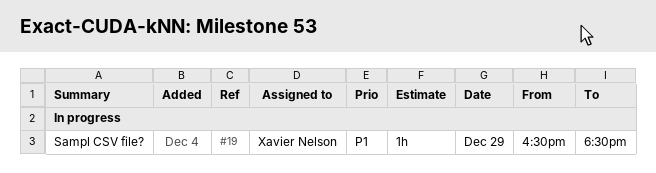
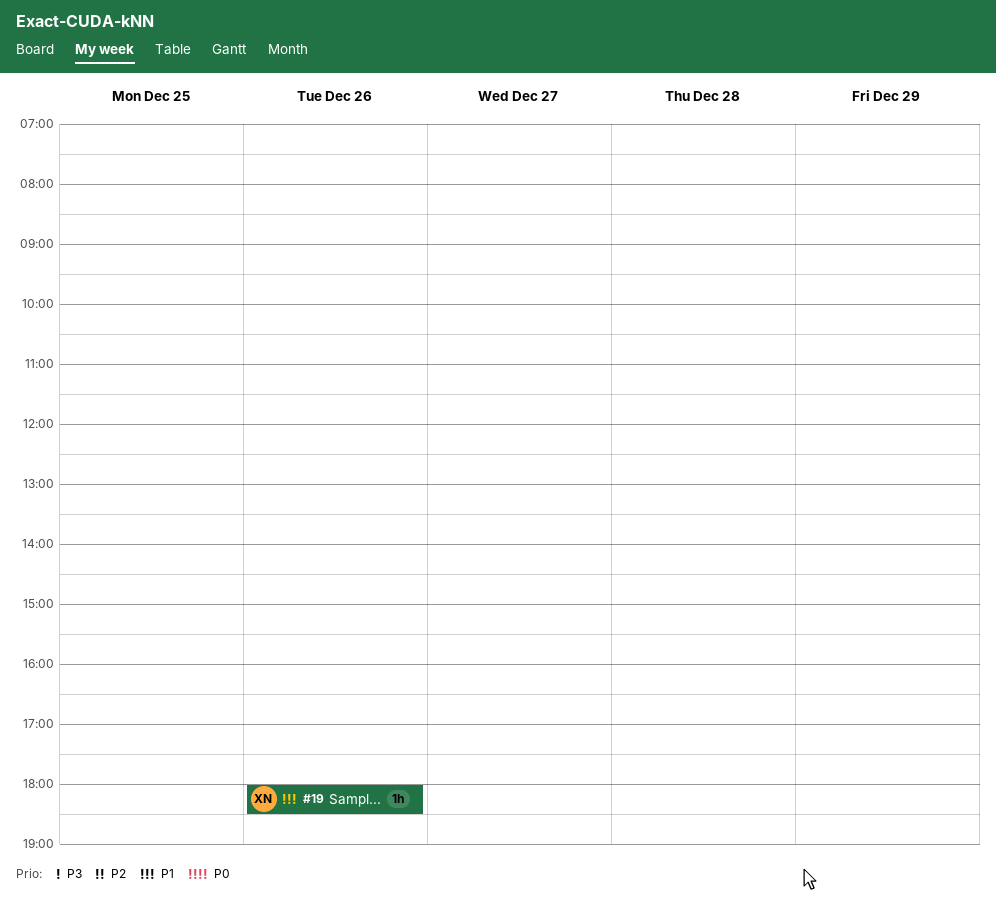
#19, day: Dec 29 -> Dec 26
#19, begins: 16:30 -> 18:00

